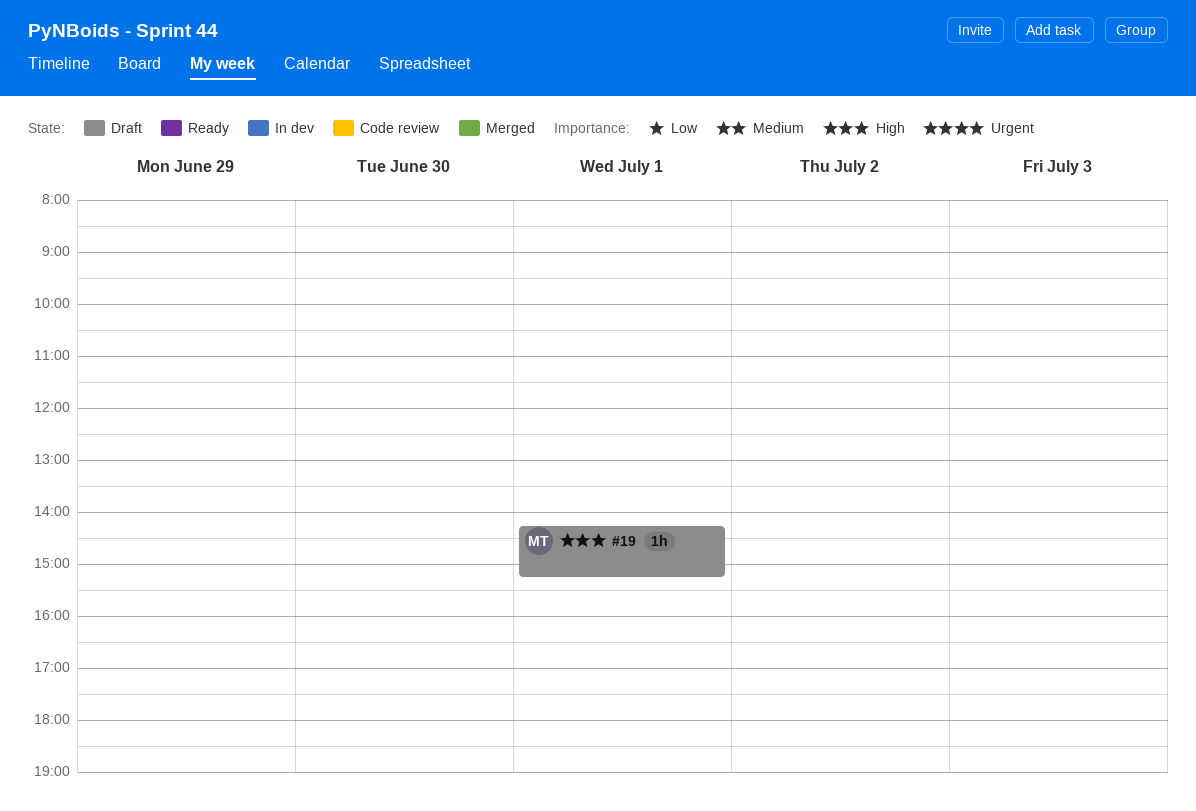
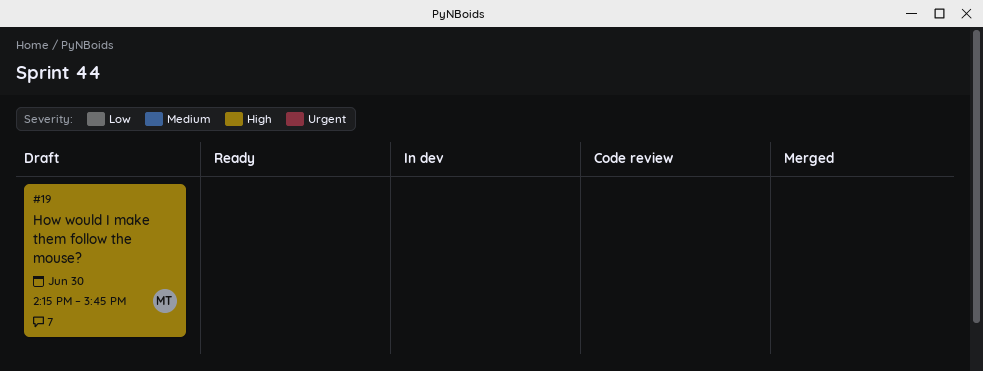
#19, day: Jul 1 -> Jun 30
#19, ends: 15:15 -> 15:45

